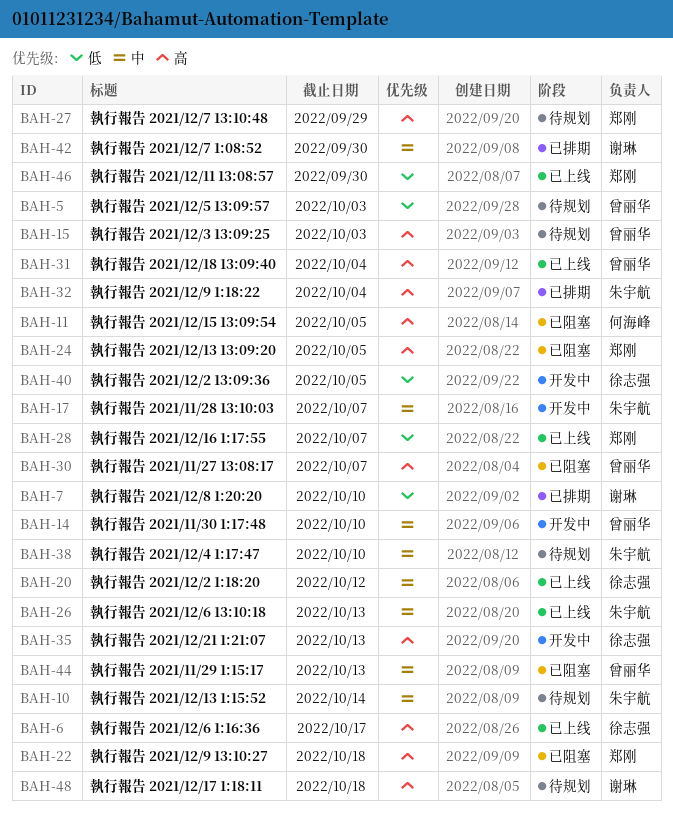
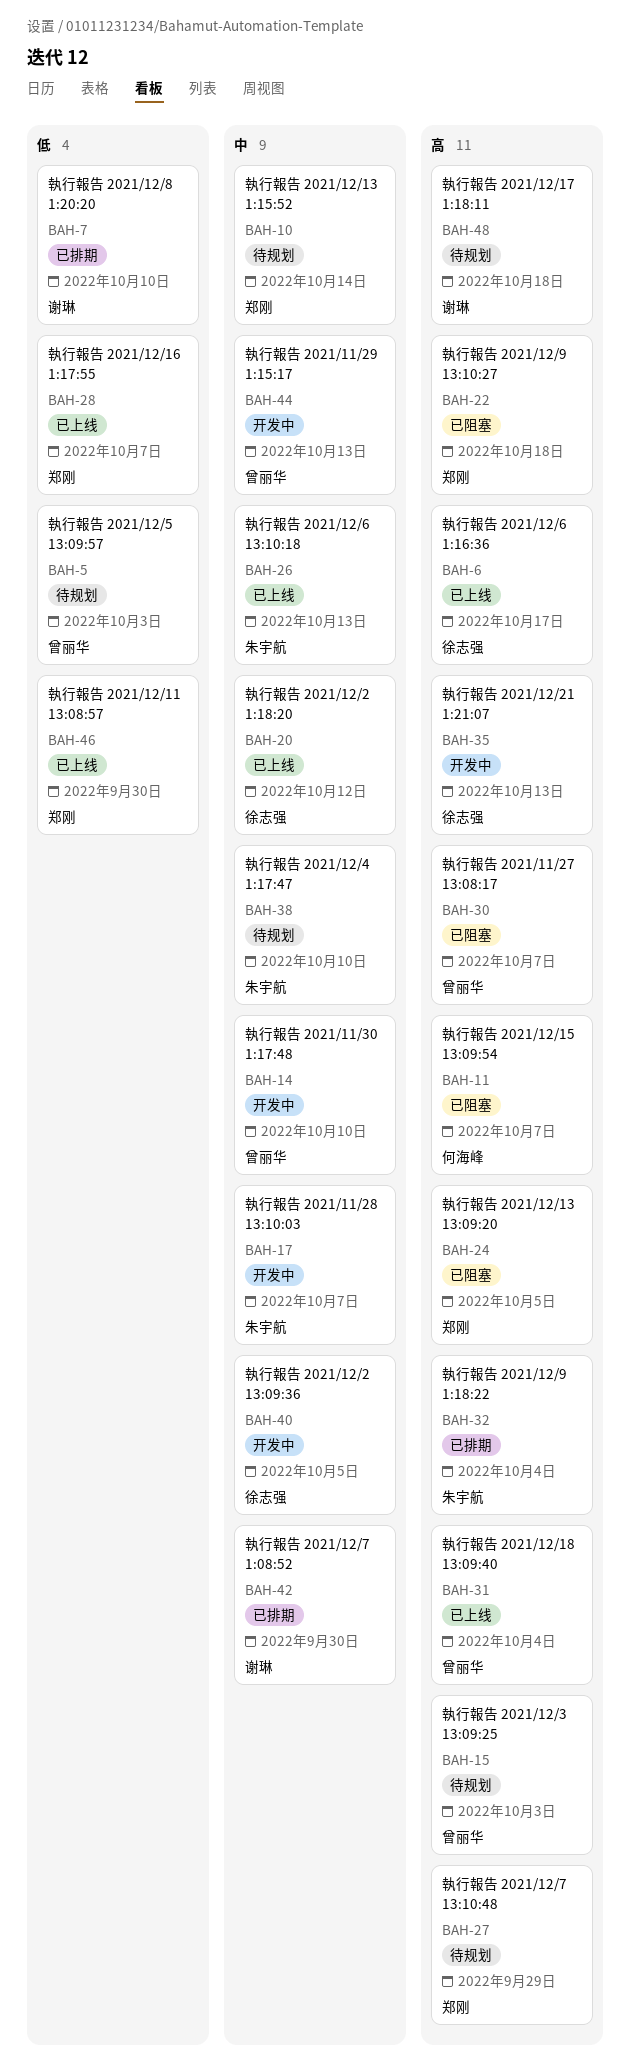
BAH-10, owner: 朱宇航 -> 郑刚
BAH-11, due: Oct 5 -> Oct 7
BAH-40, priority: 低 -> 中
BAH-44, status: 已阻塞 -> 开发中

